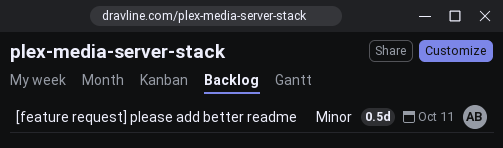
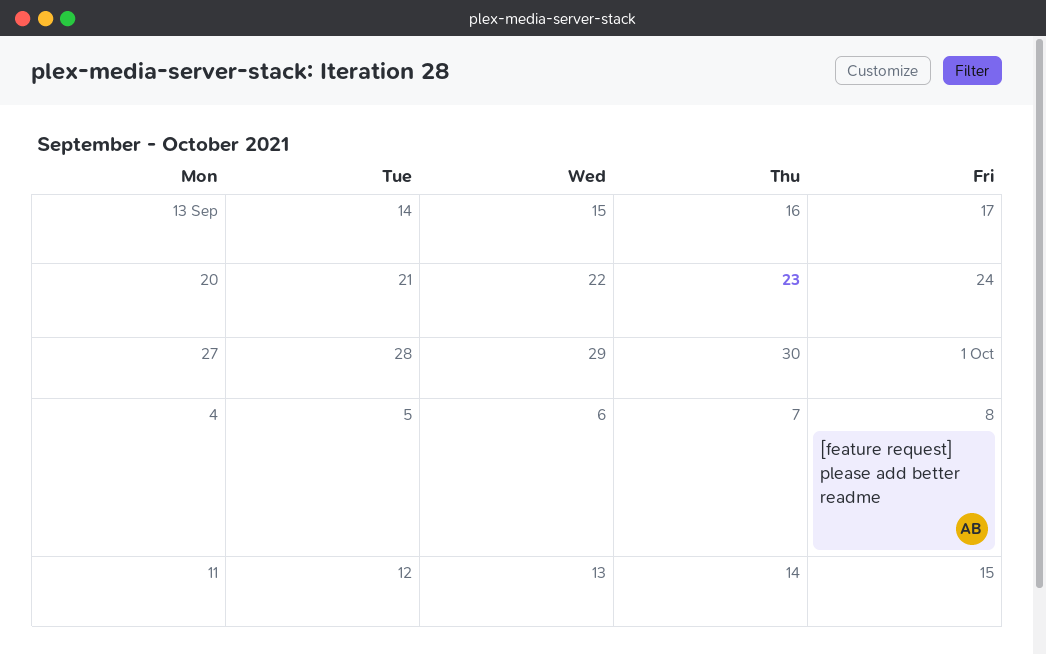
[feature request] please add better readme, due: Oct 11 -> Oct 8

